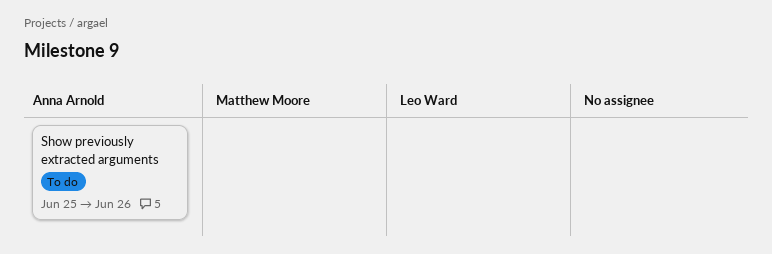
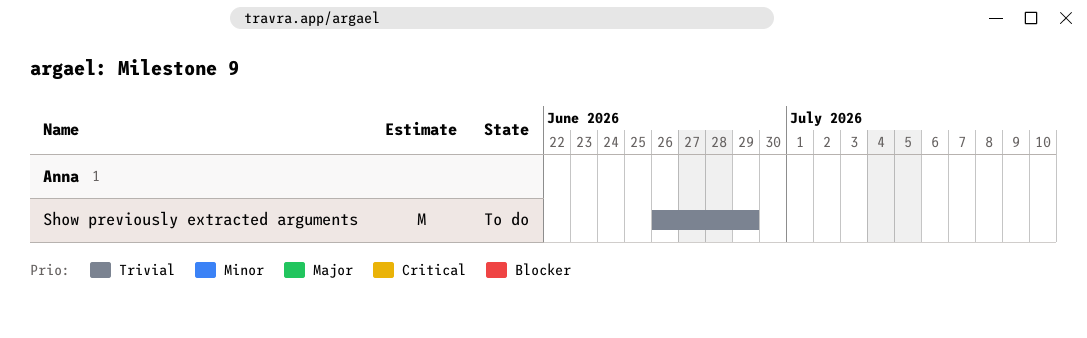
Show previously extracted arguments, start: Jun 25 -> Jun 26
Show previously extracted arguments, due: Jun 26 -> Jun 29

